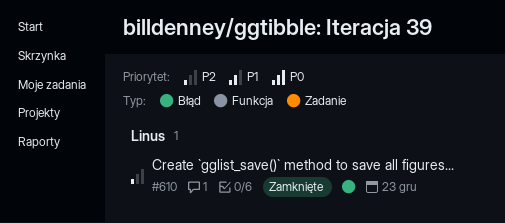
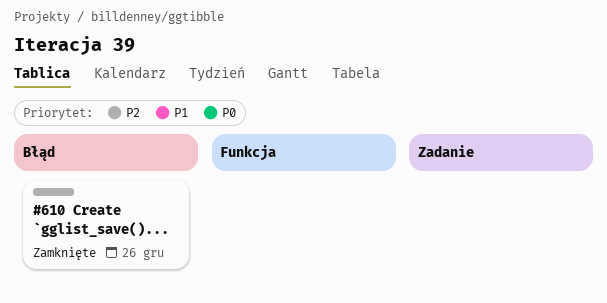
#610, due: Dec 23 -> Dec 26

